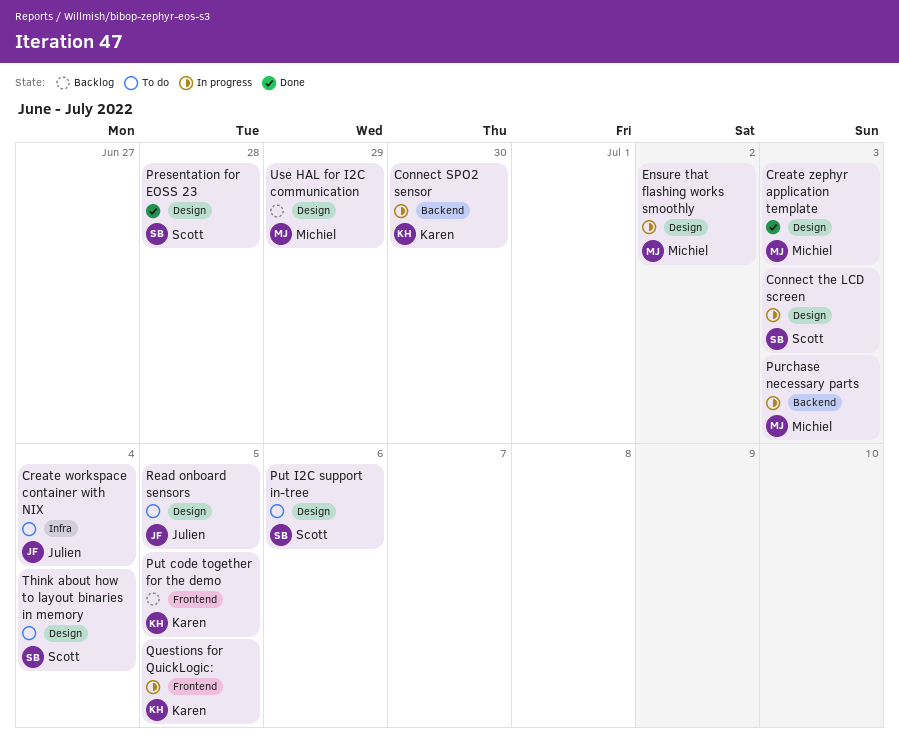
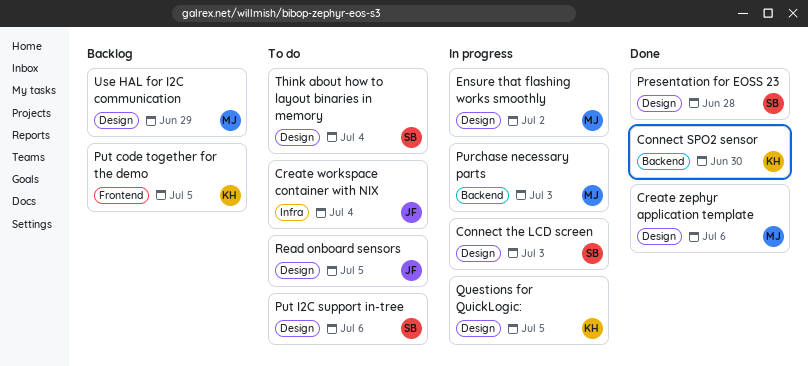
Connect SPO2 sensor, status: In progress -> Done
Create zephyr application template, due: Jul 3 -> Jul 6
Questions for QuickLogic:, label: Frontend -> Design

